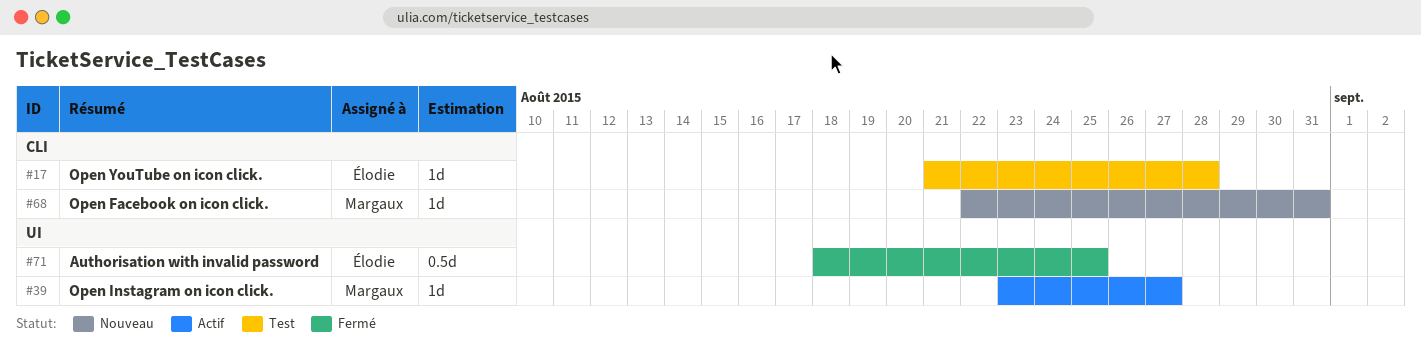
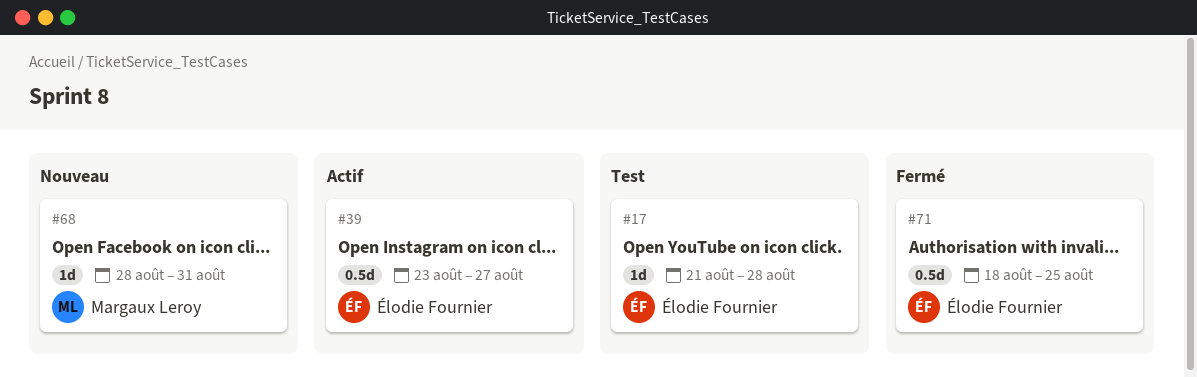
#39, owner: Margaux Leroy -> Élodie Fournier
#39, estimate: 1d -> 0.5d
#68, start: Aug 22 -> Aug 28

